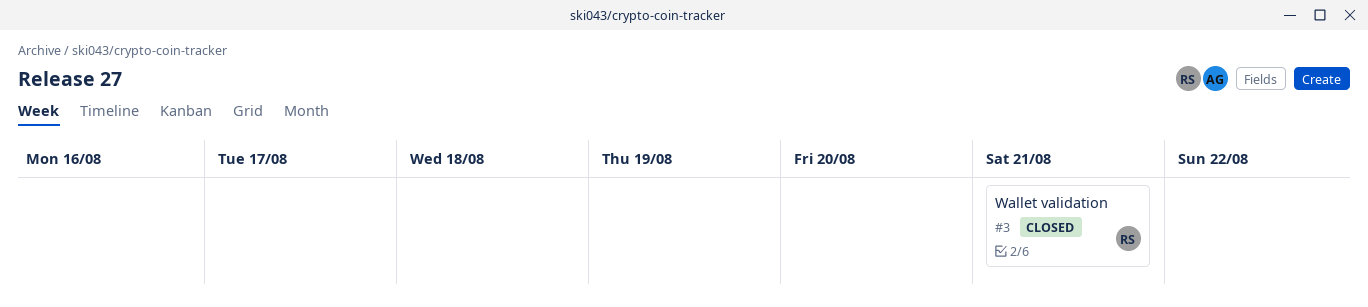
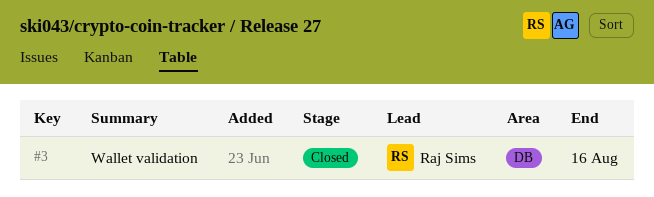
#3, due: Aug 21 -> Aug 16

